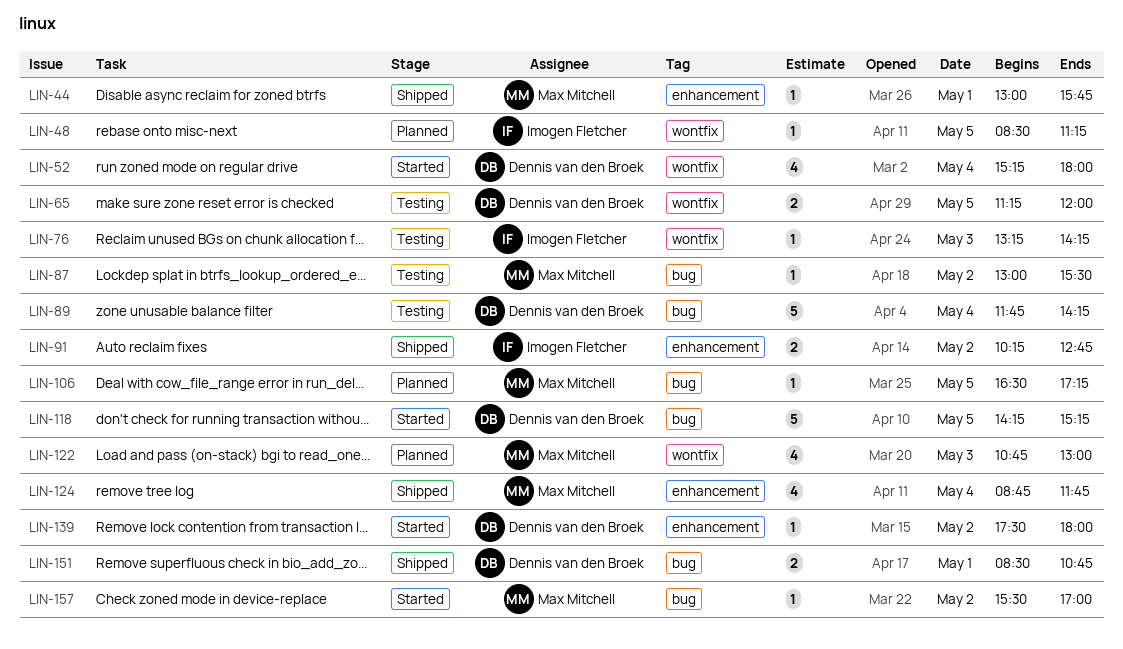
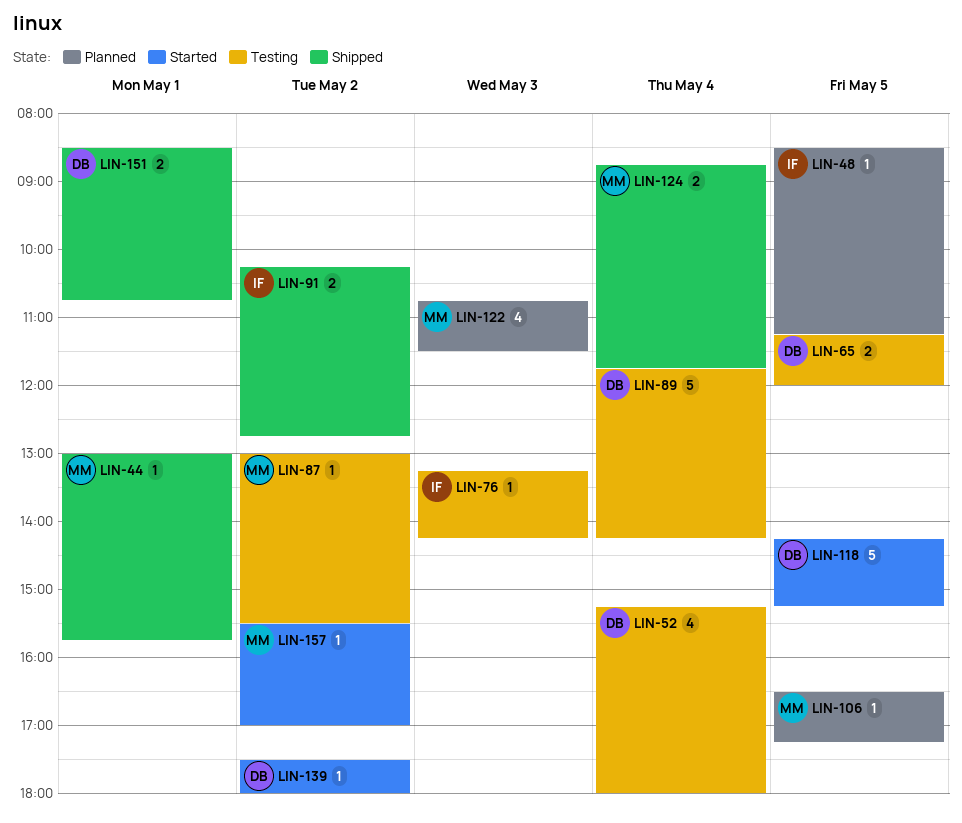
LIN-52, status: Started -> Testing
LIN-122, ends: 13:00 -> 11:30
LIN-124, estimate: 4 -> 2

